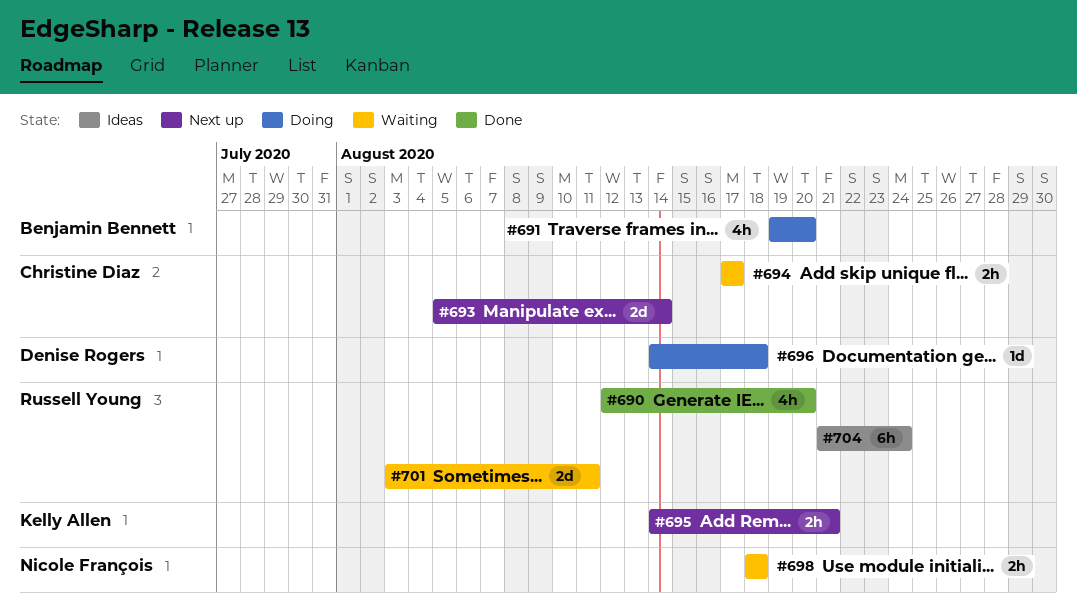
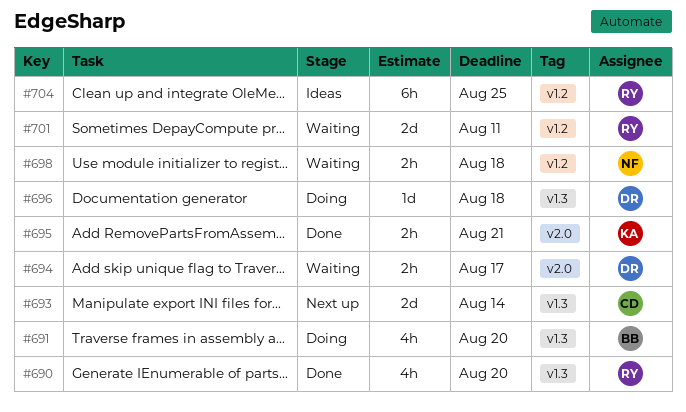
#694, owner: Christine Diaz -> Denise Rogers
#695, status: Next up -> Done
#704, due: Aug 24 -> Aug 25

